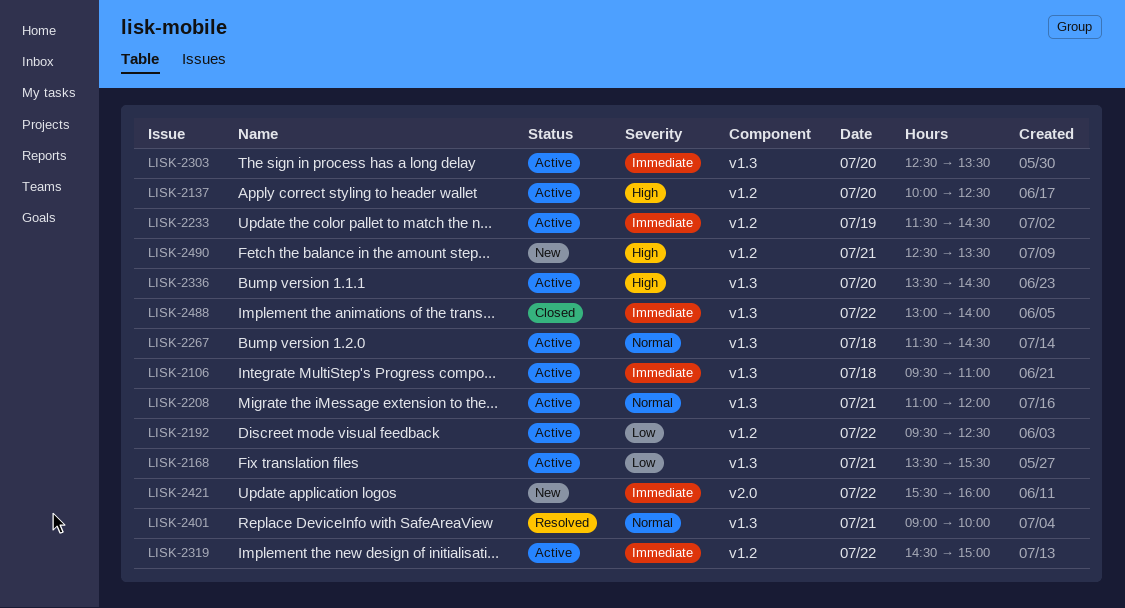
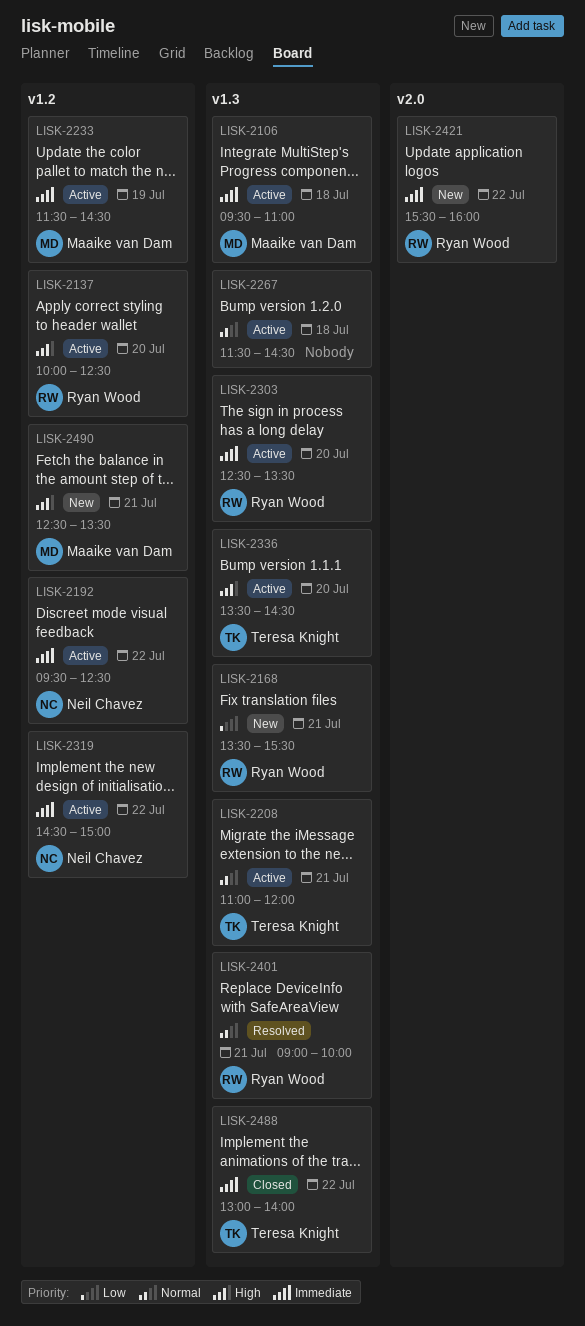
LISK-2168, status: Active -> New
LISK-2192, priority: Low -> Immediate

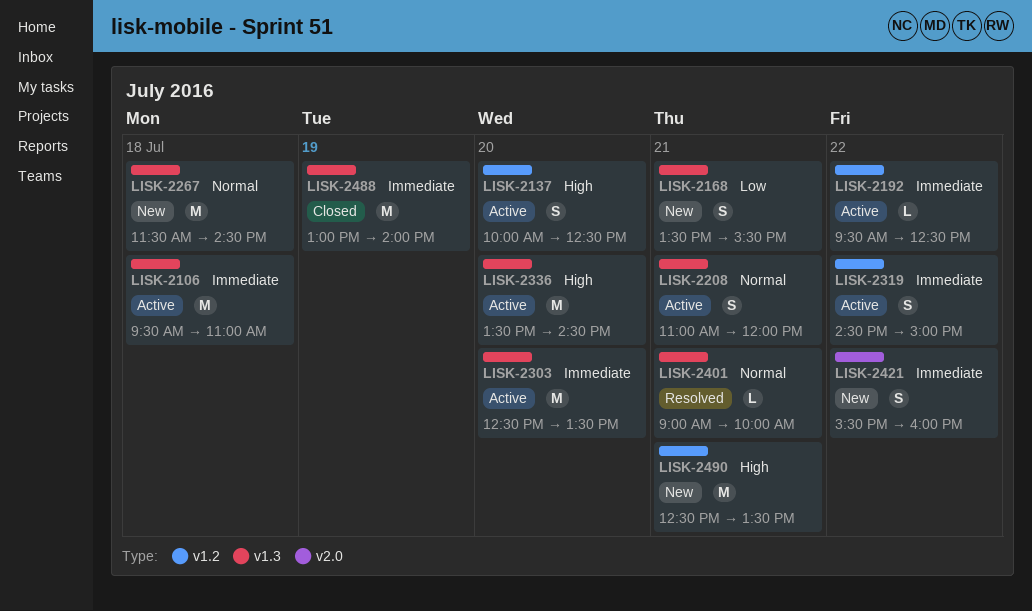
LISK-2233: present -> none
LISK-2267, status: Active -> New
LISK-2488, day: Jul 22 -> Jul 19

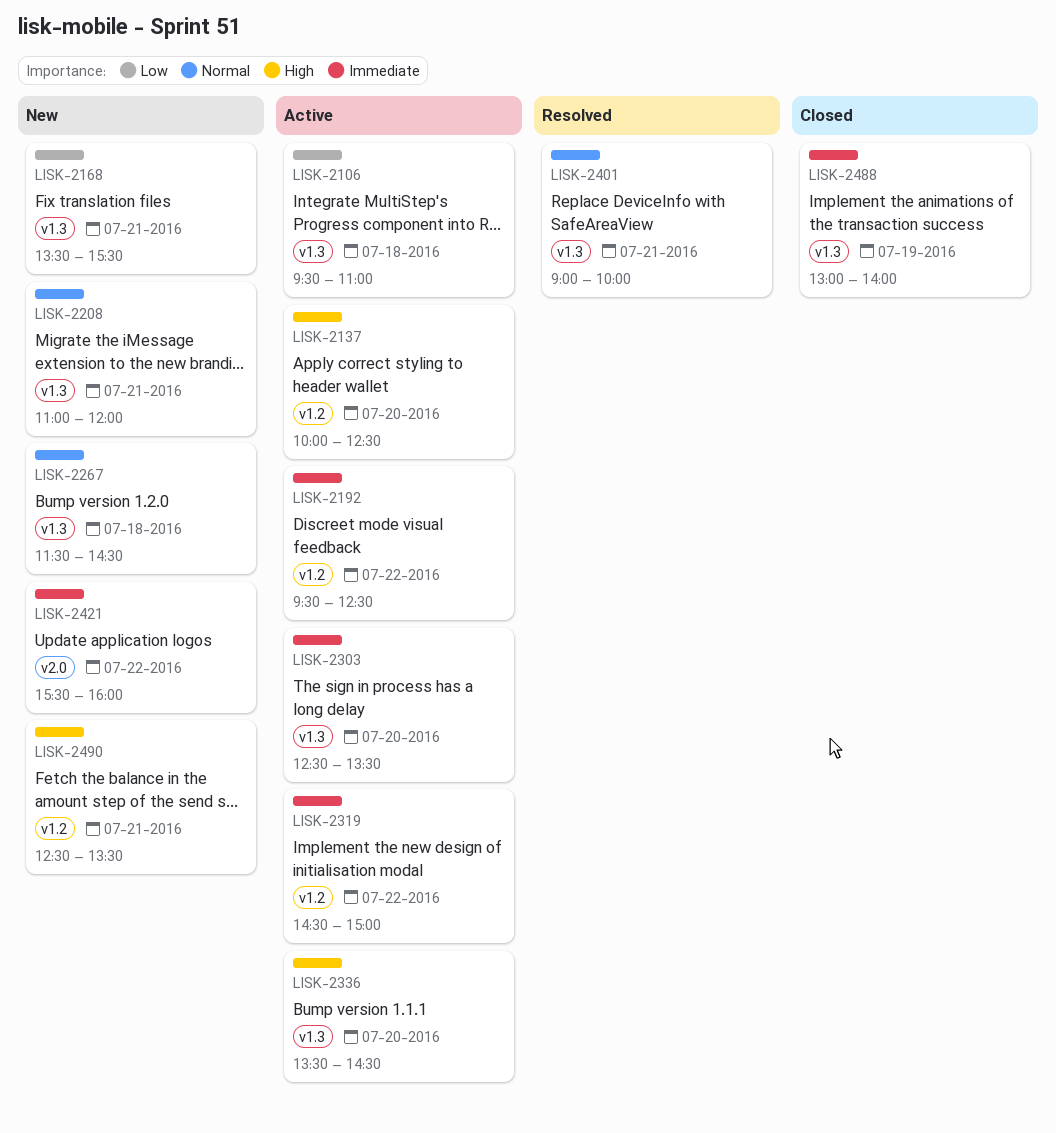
LISK-2106, priority: Immediate -> Low
LISK-2208, status: Active -> New

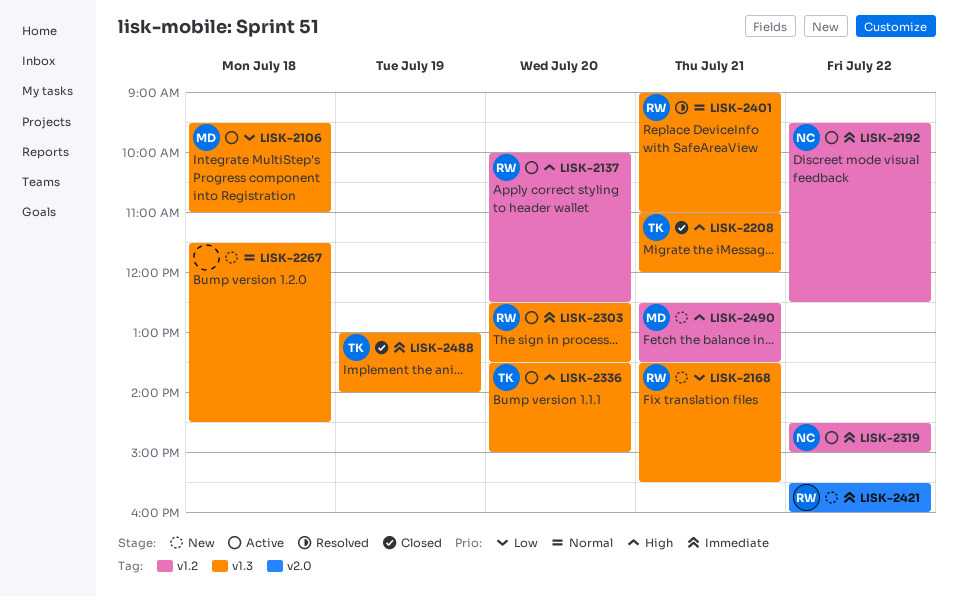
LISK-2208, status: New -> Closed
LISK-2208, priority: Normal -> High
LISK-2336, ends: 14:30 -> 15:00
LISK-2401, ends: 10:00 -> 11:00

